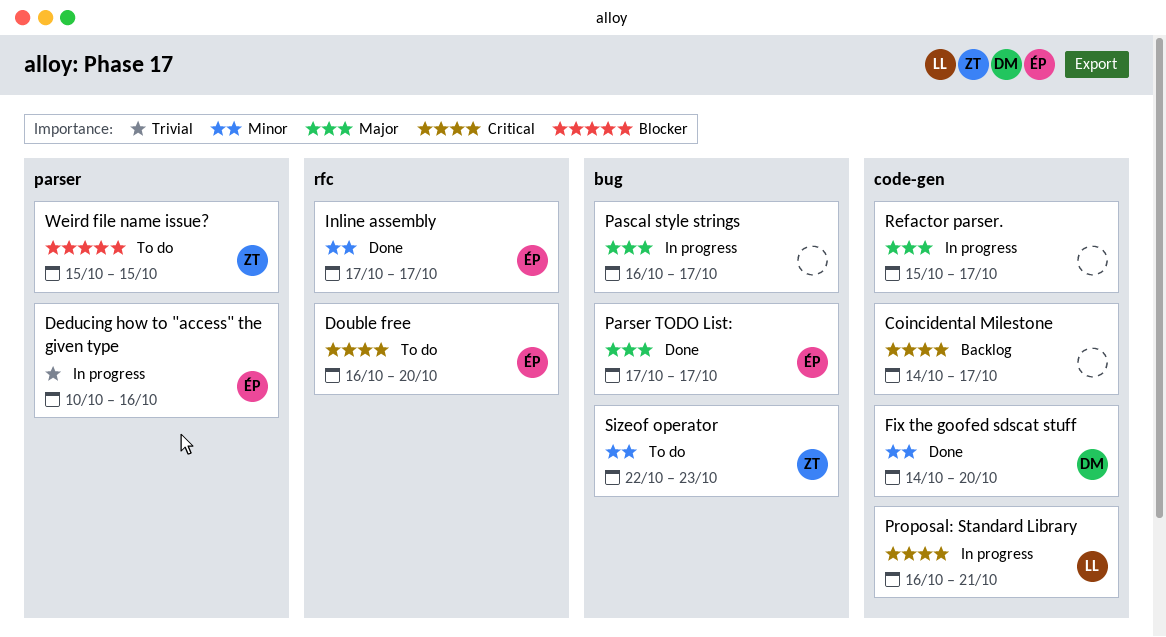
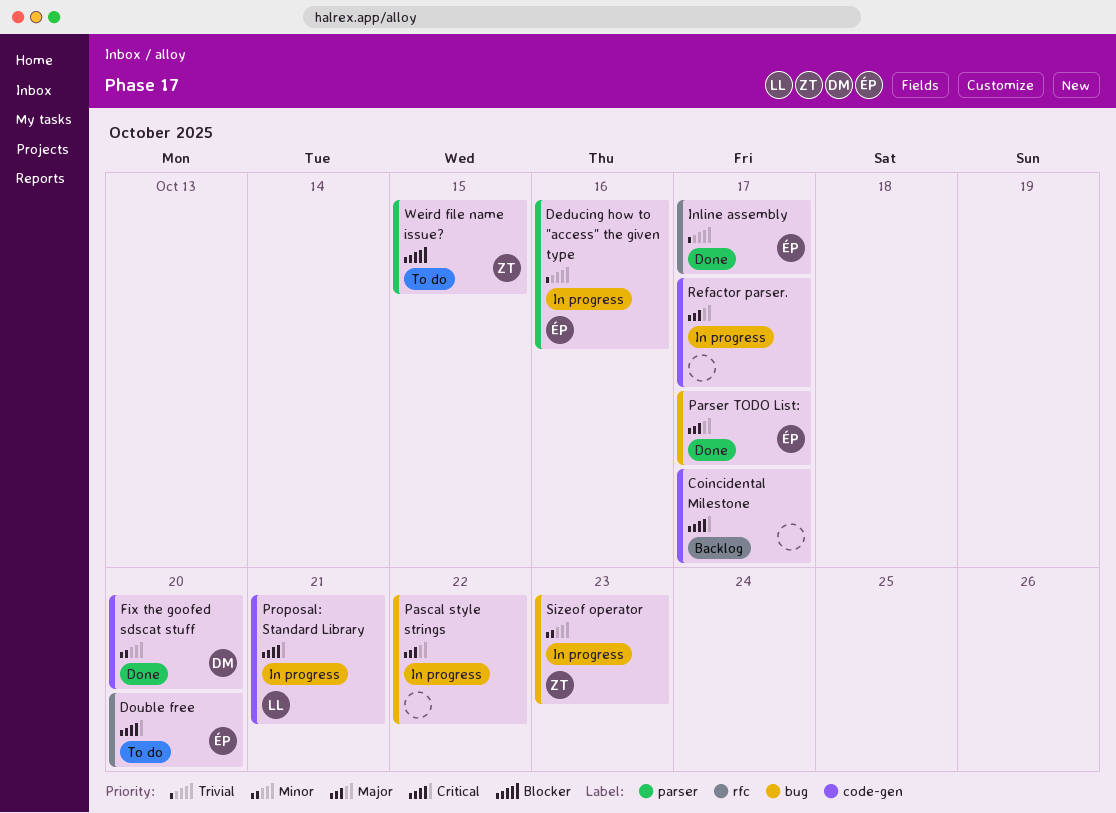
Inline assembly, priority: Minor -> Trivial
Pascal style strings, due: Oct 17 -> Oct 22
Sizeof operator, status: To do -> In progress

